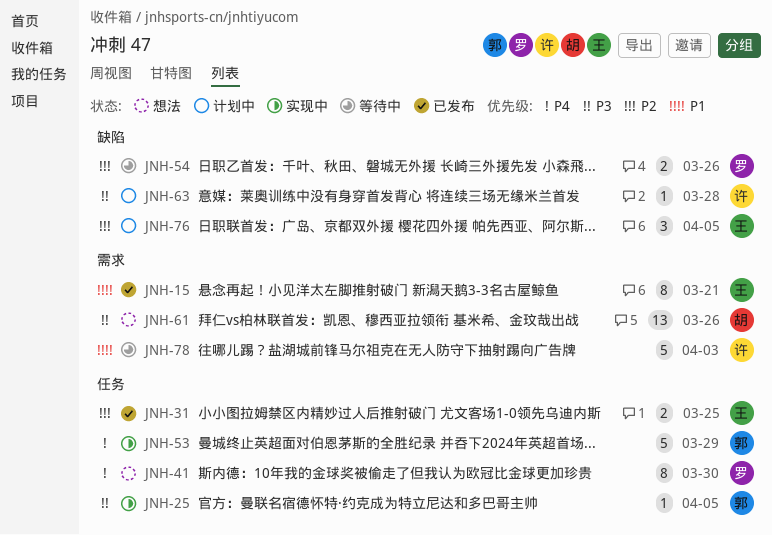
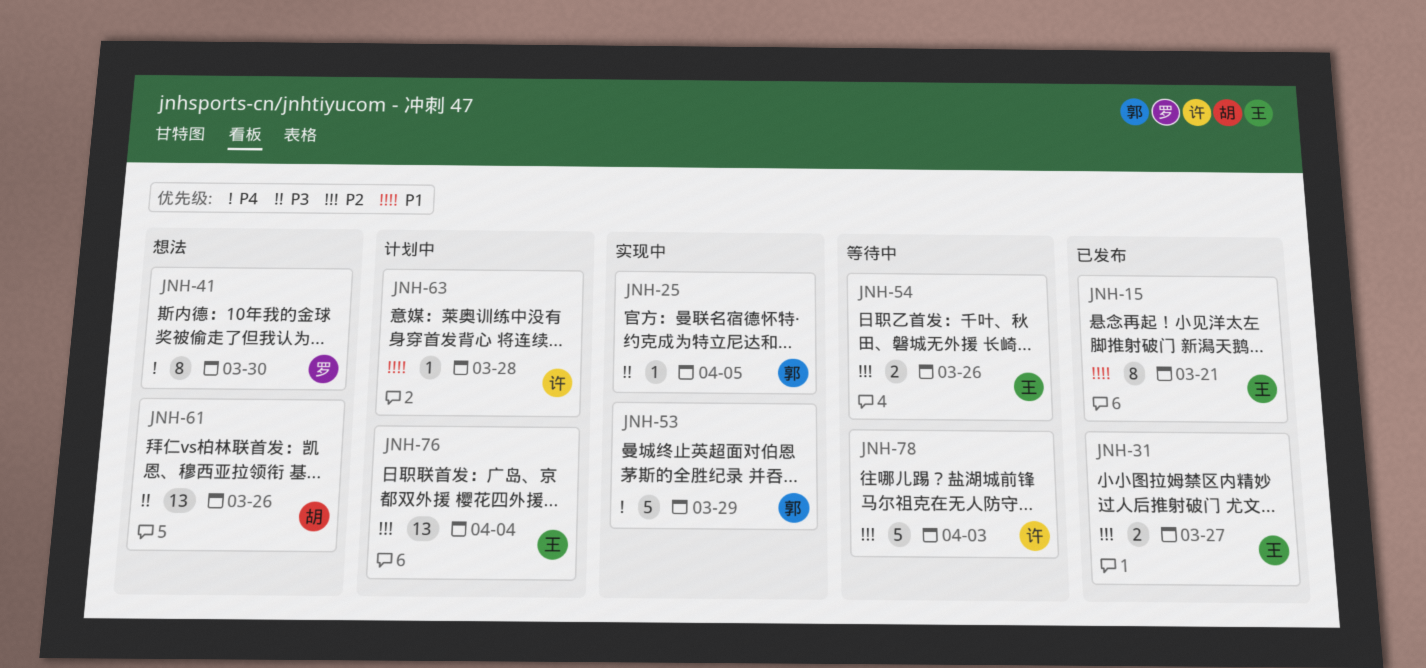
JNH-31, due: Mar 25 -> Mar 27
JNH-54, owner: 罗 -> 王
JNH-63, priority: P3 -> P1
JNH-76, estimate: 3 -> 13
JNH-76, due: Apr 5 -> Apr 4
JNH-78, priority: P1 -> P2

